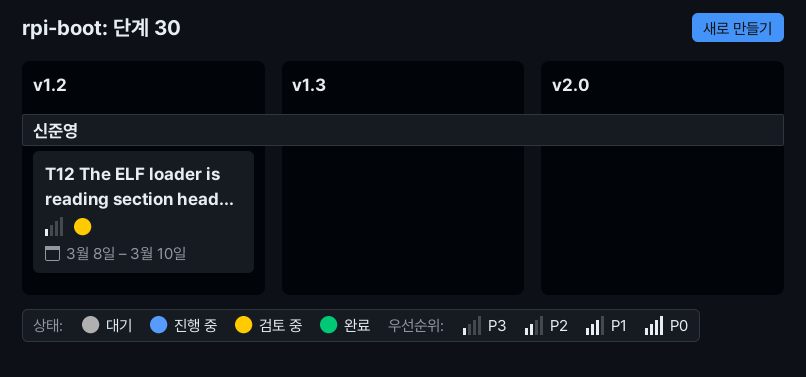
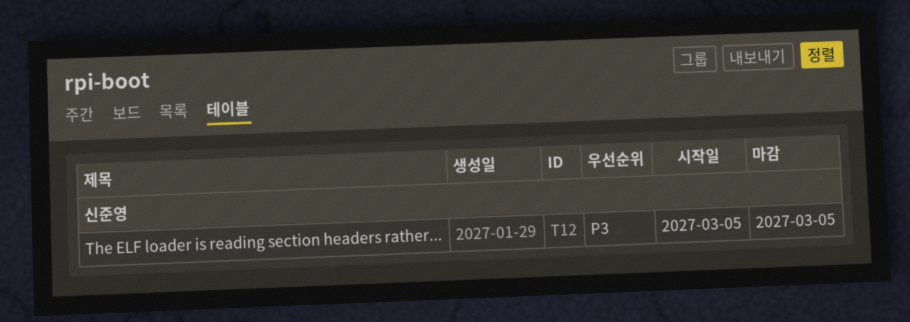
T12, start: Mar 8 -> Mar 5
T12, due: Mar 10 -> Mar 5

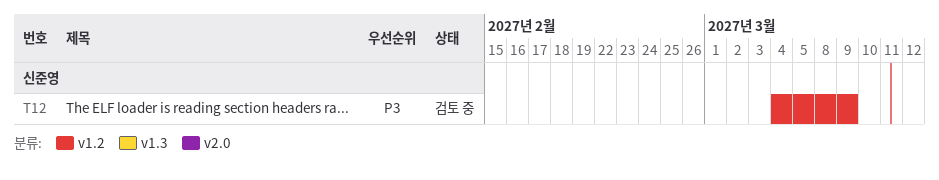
T12, start: Mar 5 -> Mar 4
T12, due: Mar 5 -> Mar 9

